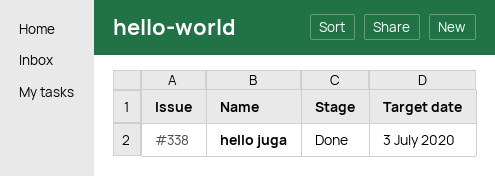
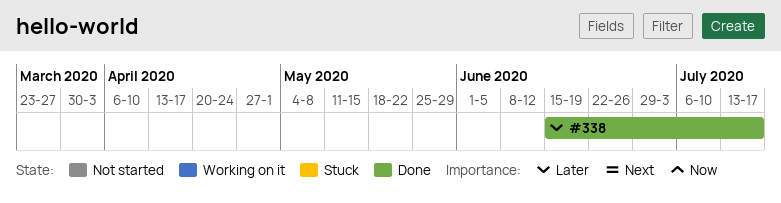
#338, due: Jul 3 -> Jul 17

